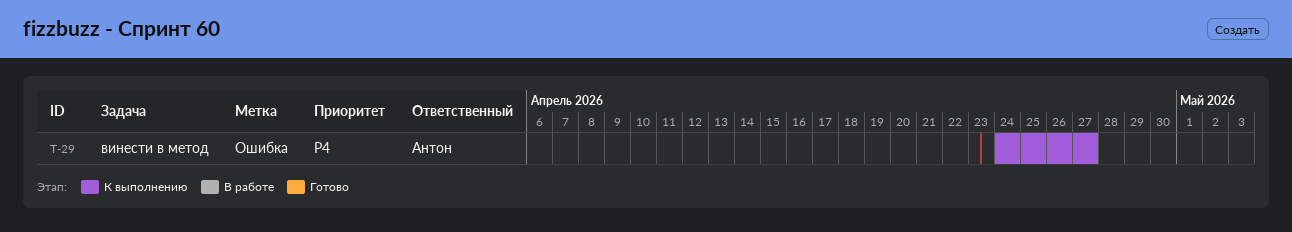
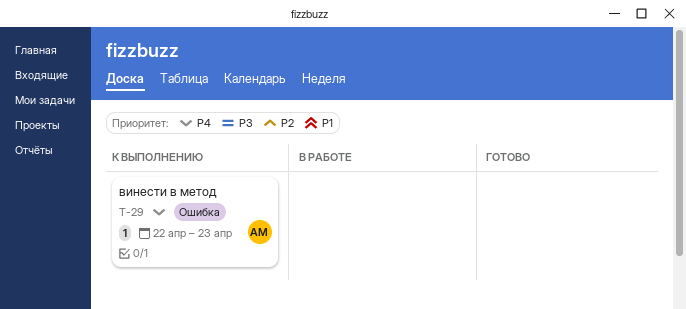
T-29, start: Apr 24 -> Apr 22
T-29, due: Apr 27 -> Apr 23

